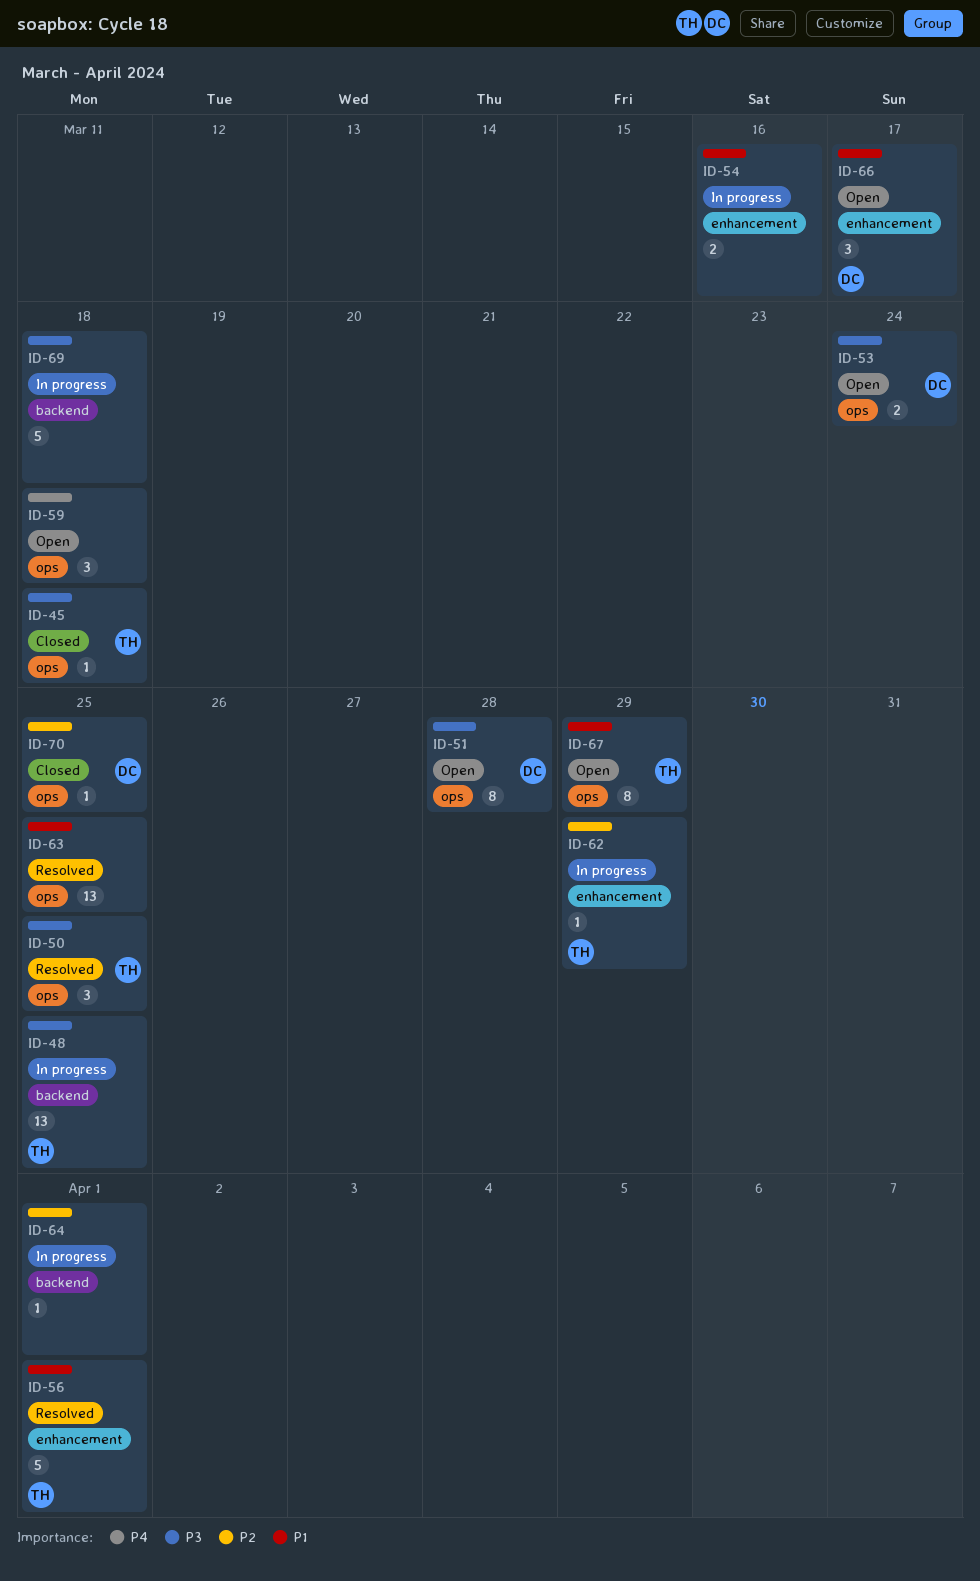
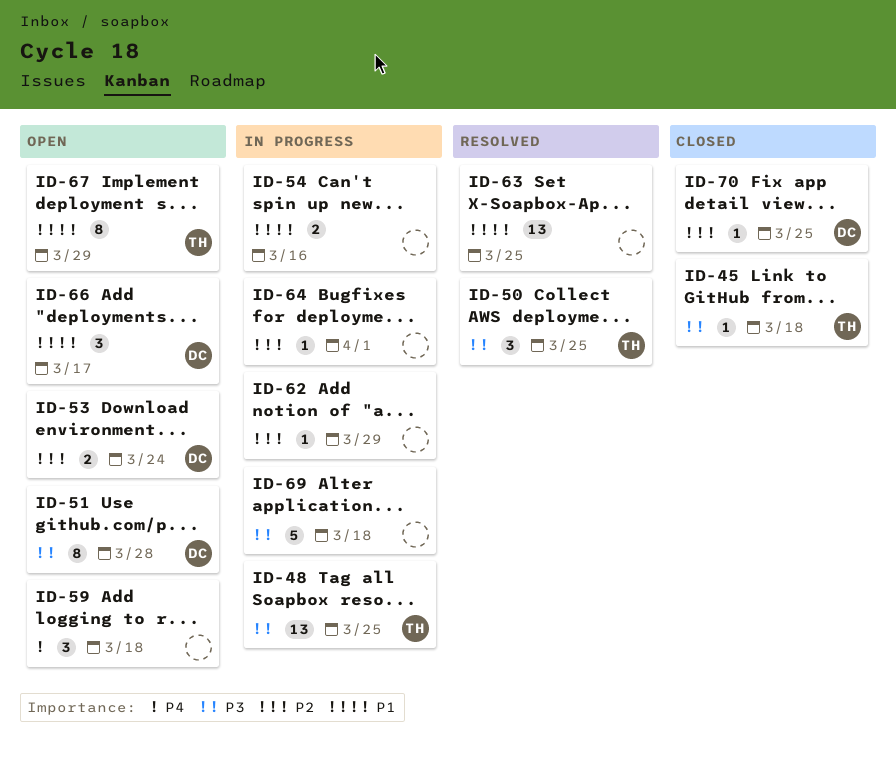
ID-53, priority: P3 -> P2
ID-56: present -> none
ID-62, owner: TH -> none

